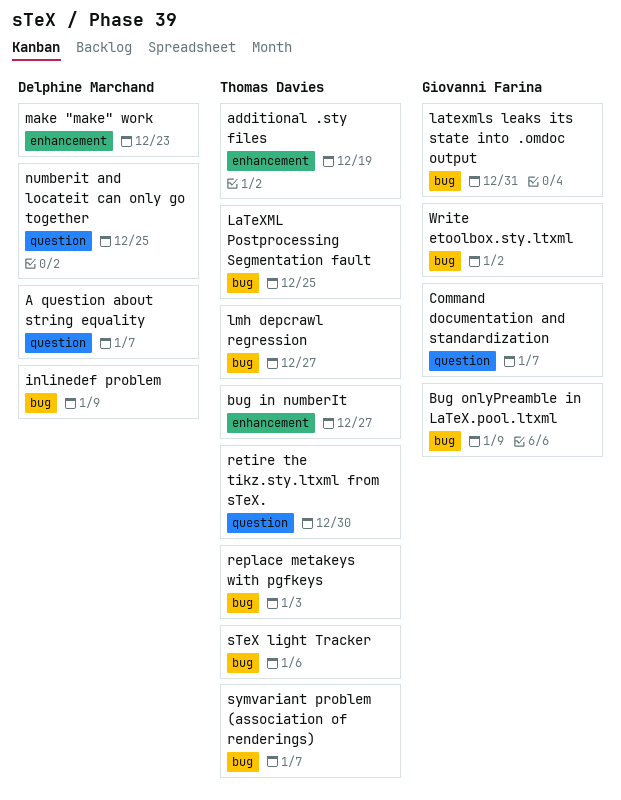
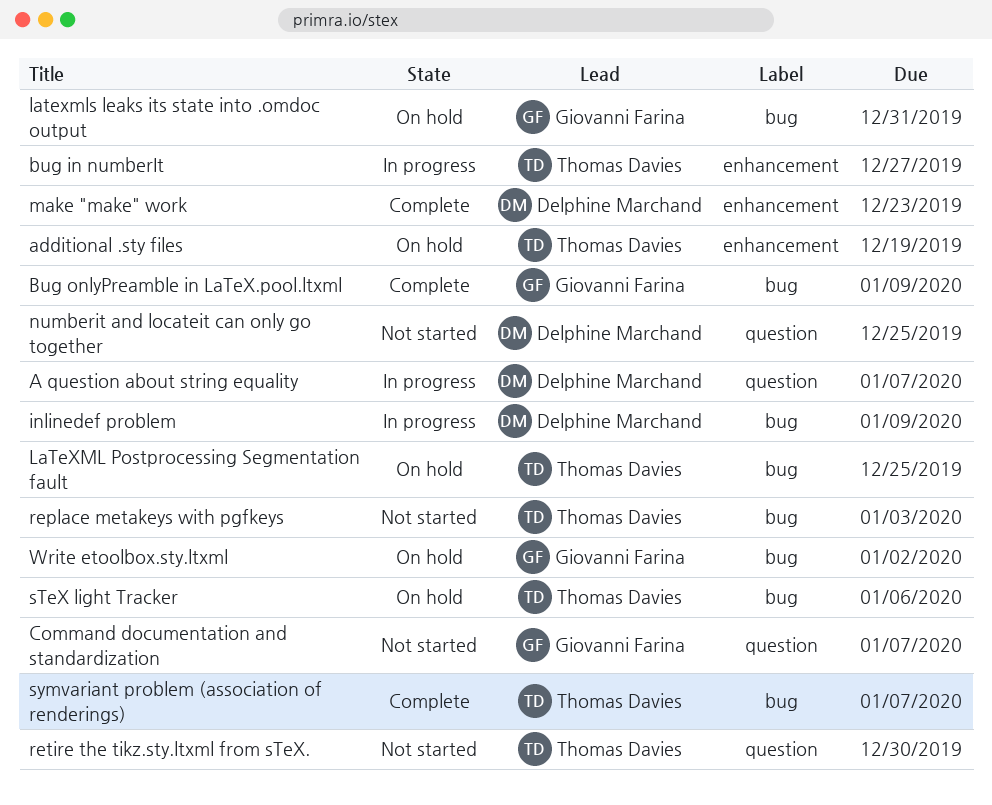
lmh depcrawl regression: present -> none

